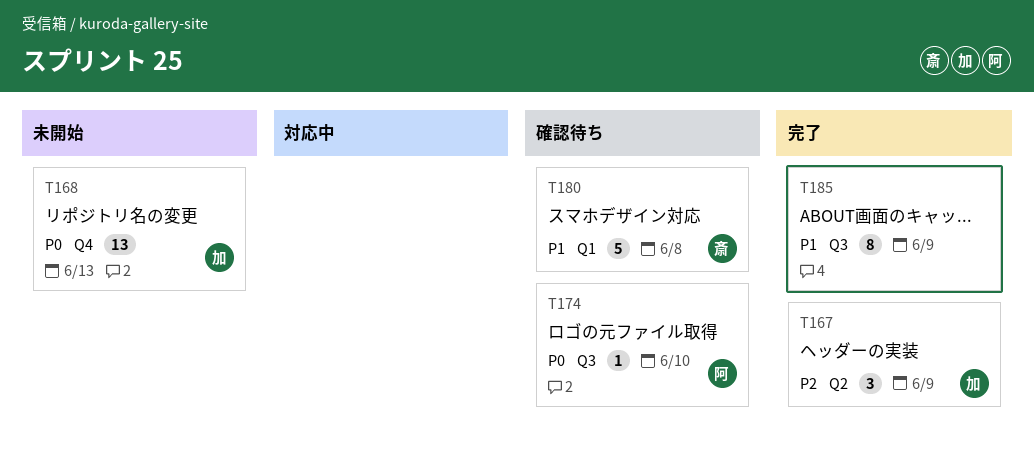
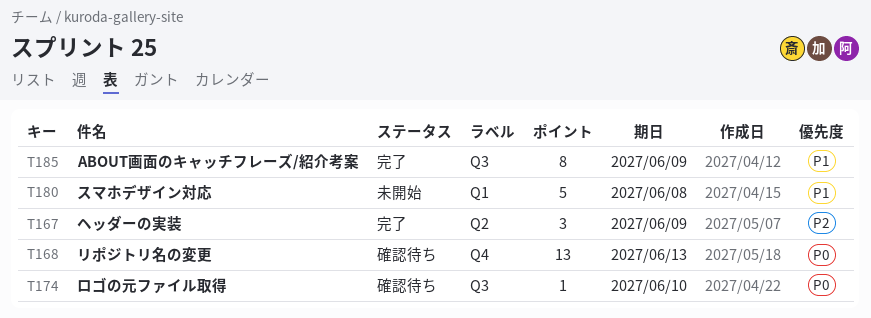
T168, status: 未開始 -> 確認待ち
T180, status: 確認待ち -> 未開始

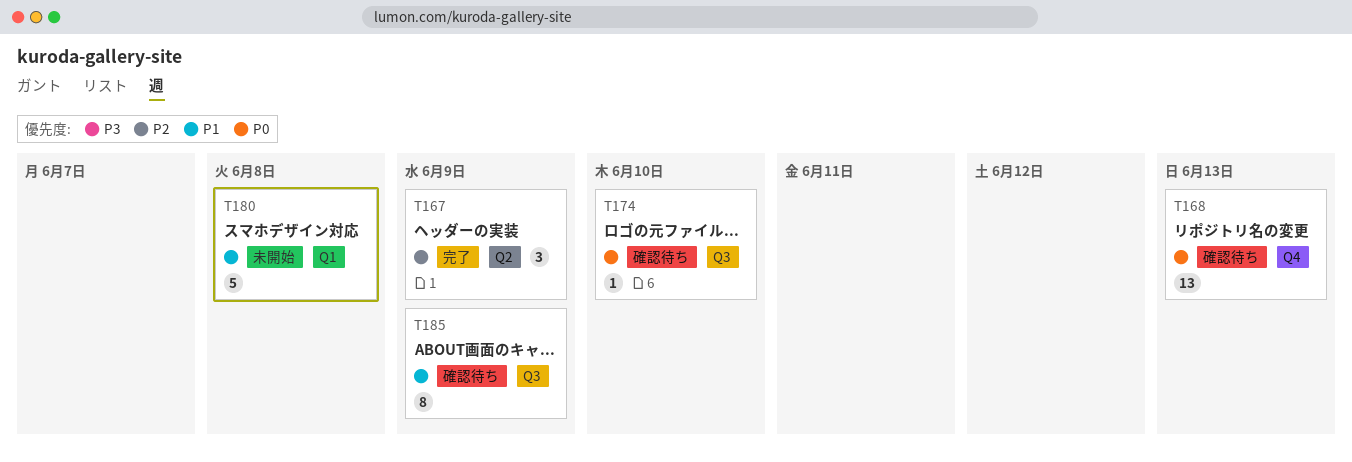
T185, status: 完了 -> 確認待ち

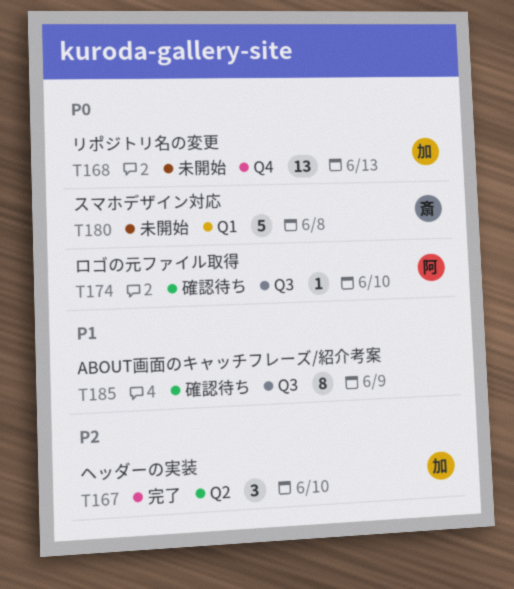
T167, due: Jun 9 -> Jun 10
T168, status: 確認待ち -> 未開始
T180, priority: P1 -> P0

